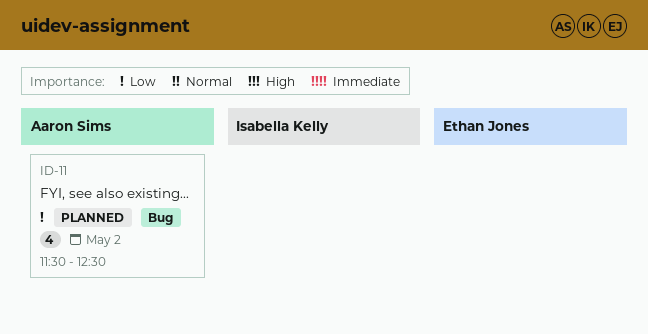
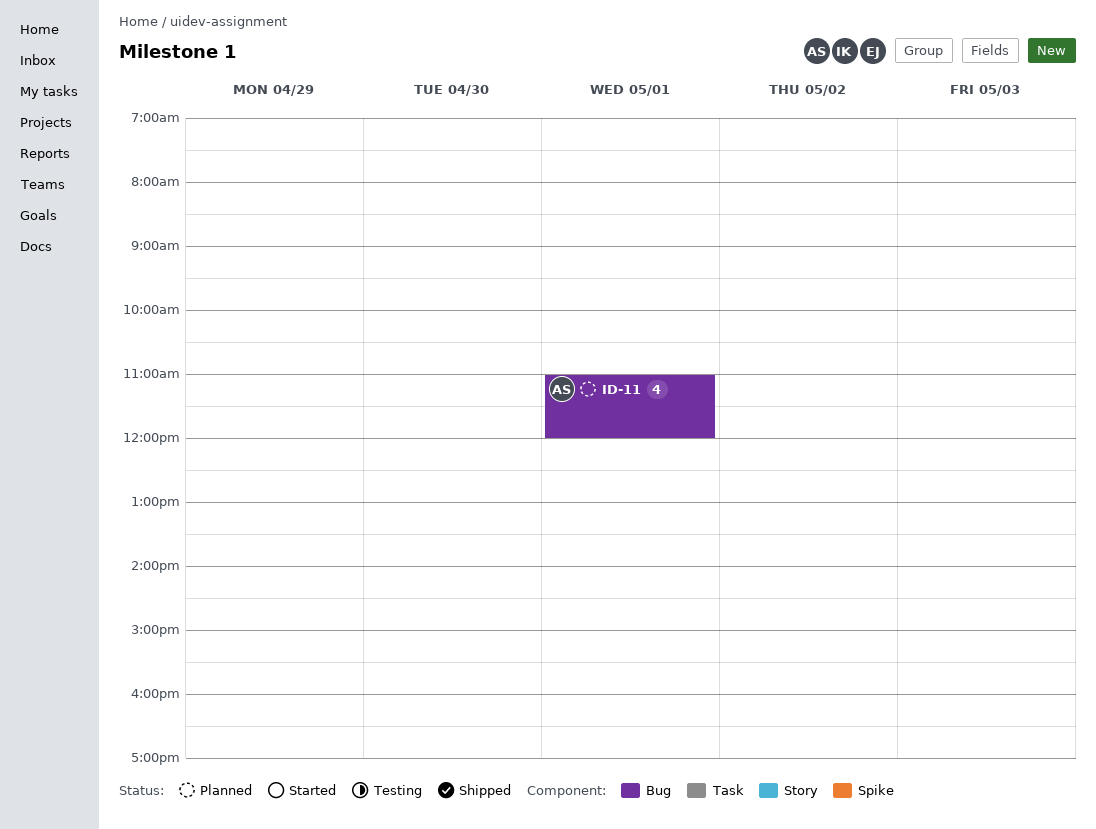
ID-11, day: May 2 -> May 1
ID-11, begins: 11:30 -> 11:00
ID-11, ends: 12:30 -> 12:00

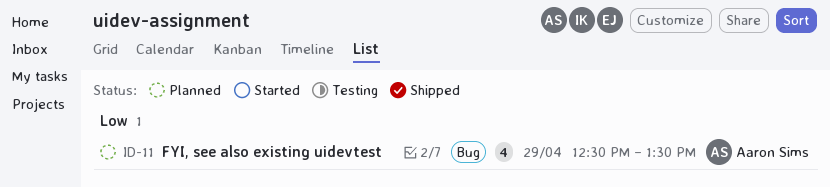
ID-11, day: May 1 -> Apr 29
ID-11, begins: 11:00 -> 12:30
ID-11, ends: 12:00 -> 13:30

